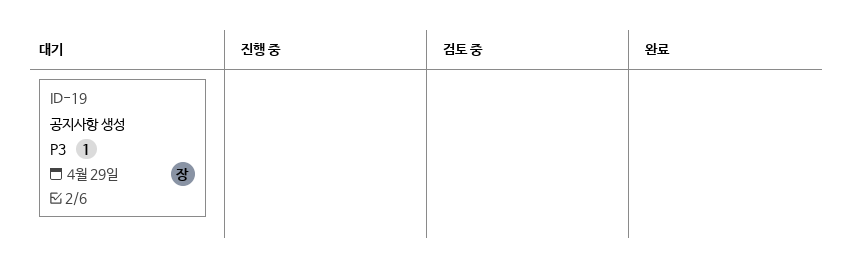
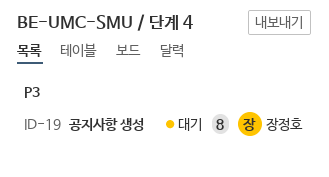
ID-19, estimate: 1 -> 8

